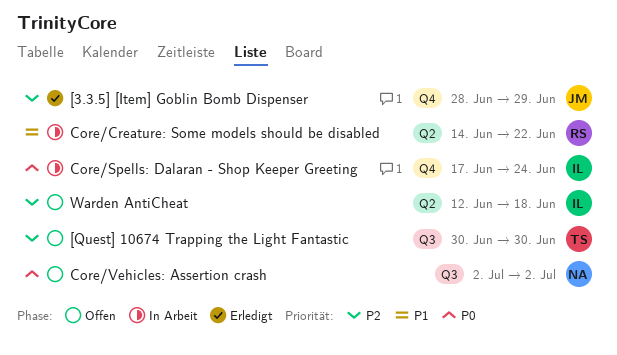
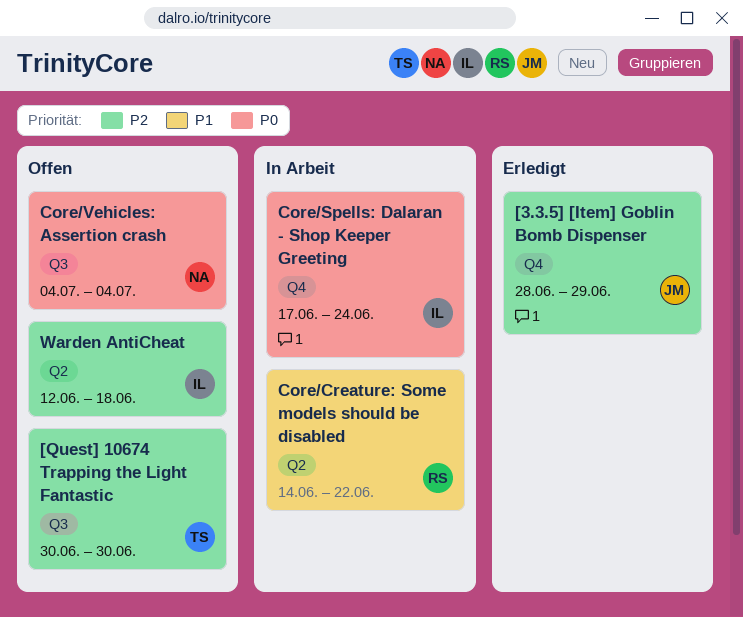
Core/Vehicles: Assertion crash, start: Jul 2 -> Jul 4
Core/Vehicles: Assertion crash, due: Jul 2 -> Jul 4

